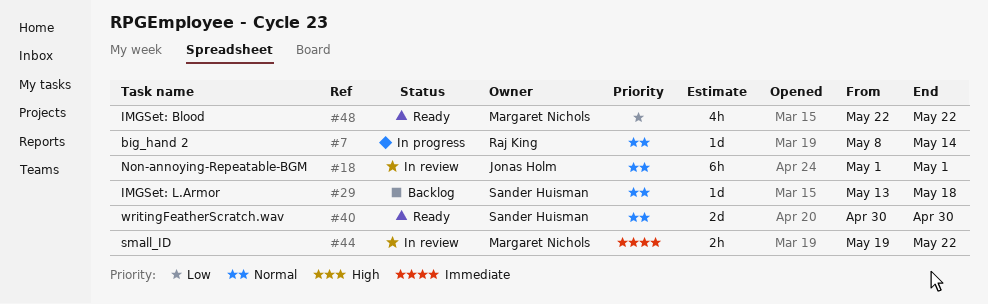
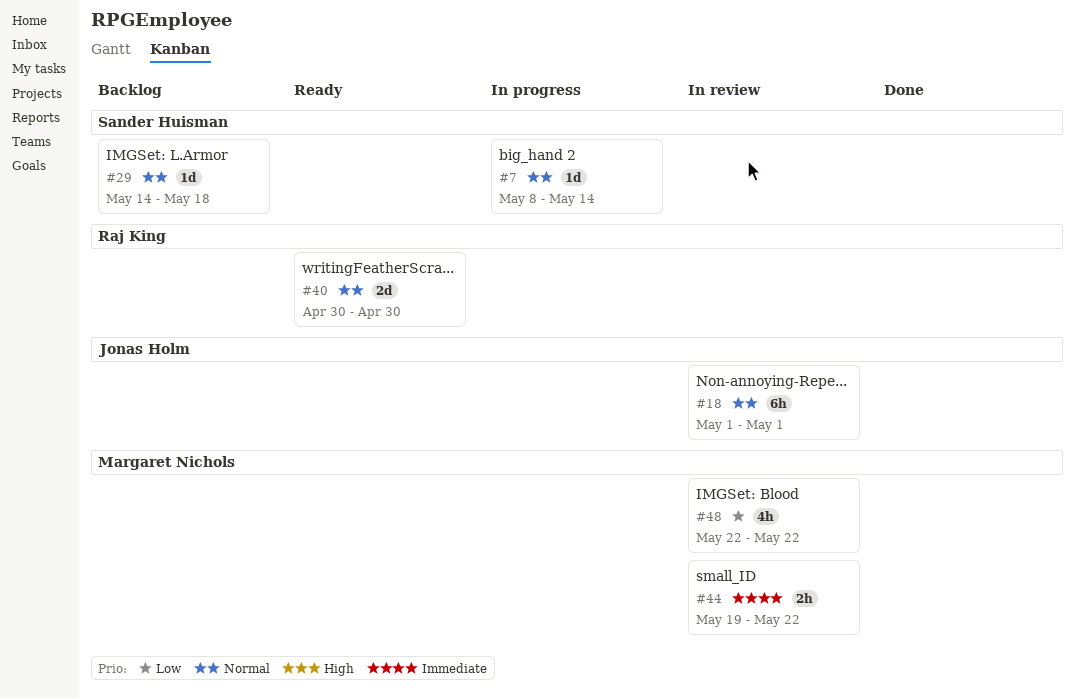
#7, owner: Raj King -> Sander Huisman
#29, start: May 13 -> May 14
#40, owner: Sander Huisman -> Raj King
#48, status: Ready -> In review

